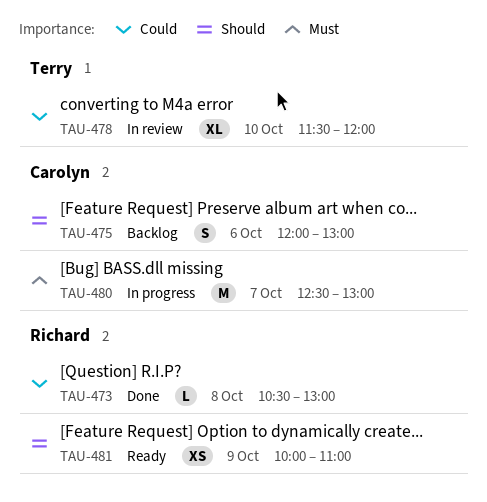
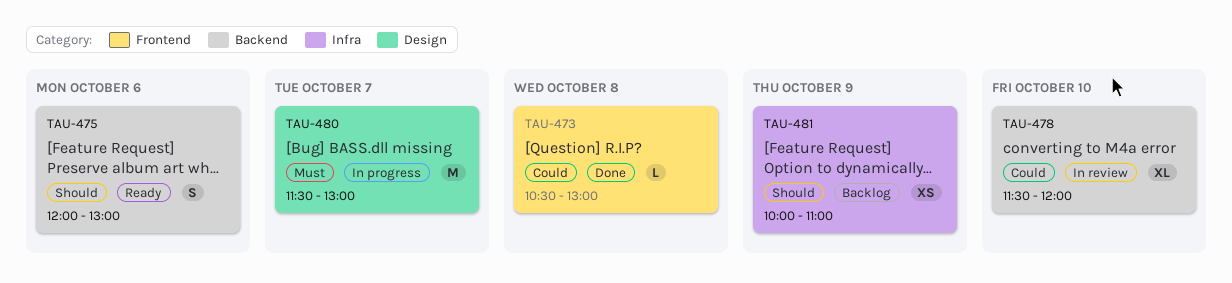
TAU-475, status: Backlog -> Ready
TAU-480, begins: 12:30 -> 11:30
TAU-481, status: Ready -> Backlog

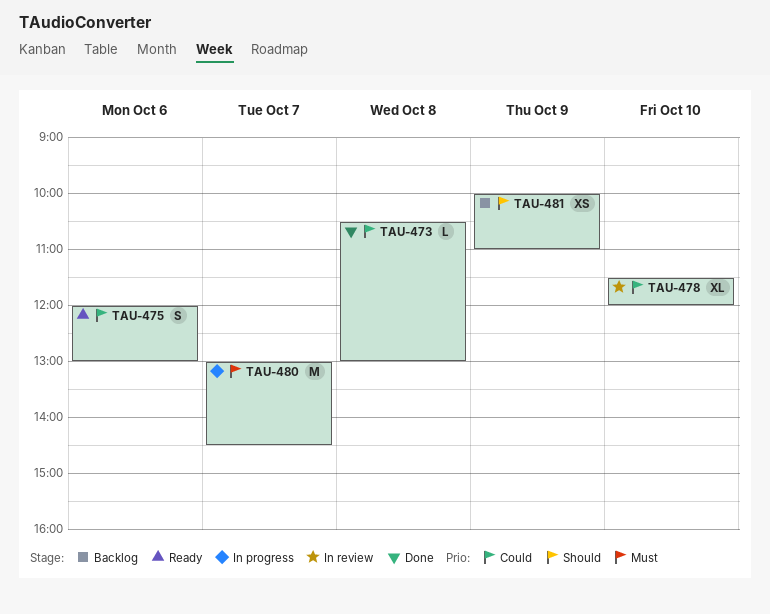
TAU-475, priority: Should -> Could
TAU-480, begins: 11:30 -> 13:00
TAU-480, ends: 13:00 -> 14:30

